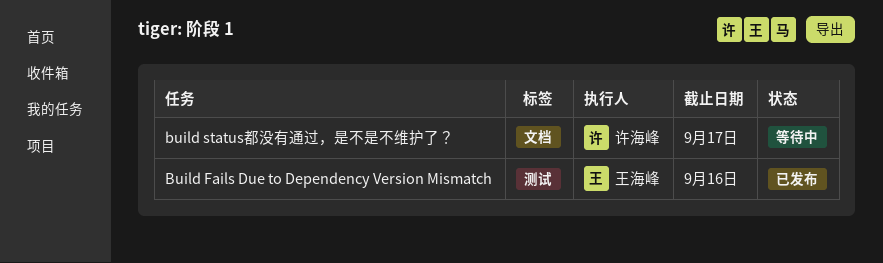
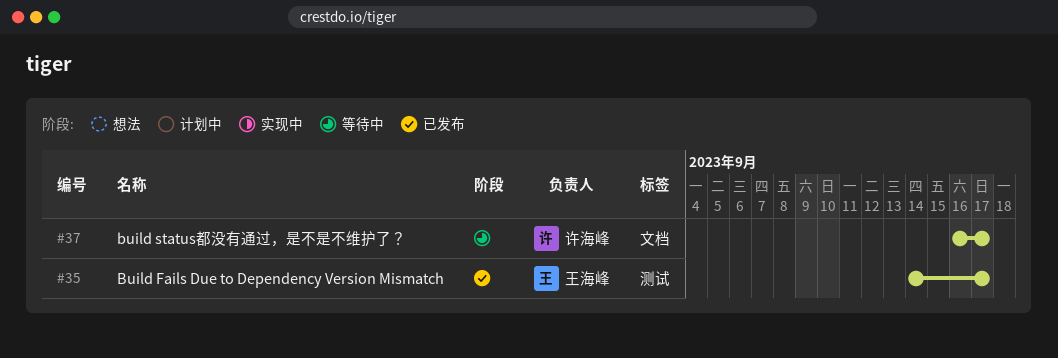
Build Fails Due to Dependency Version Mismatch, due: Sep 16 -> Sep 17

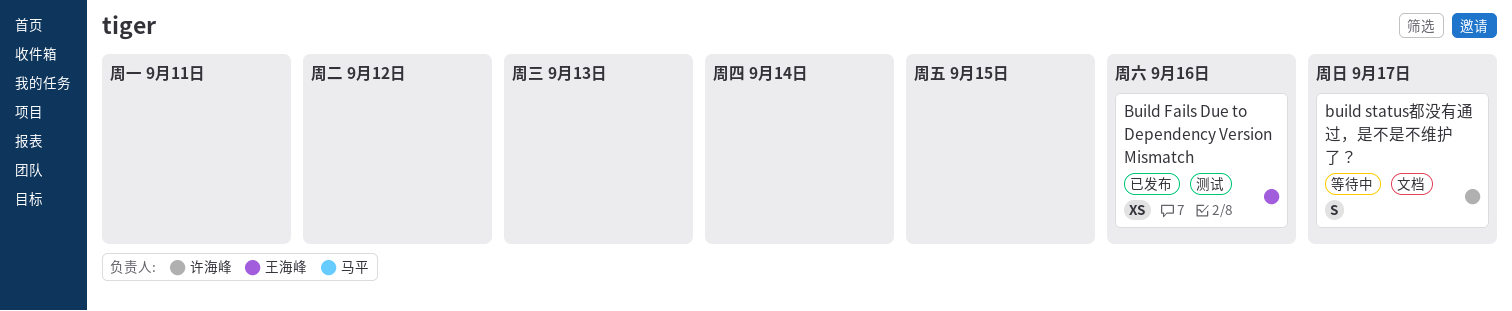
Build Fails Due to Dependency Version Mismatch, due: Sep 17 -> Sep 16

